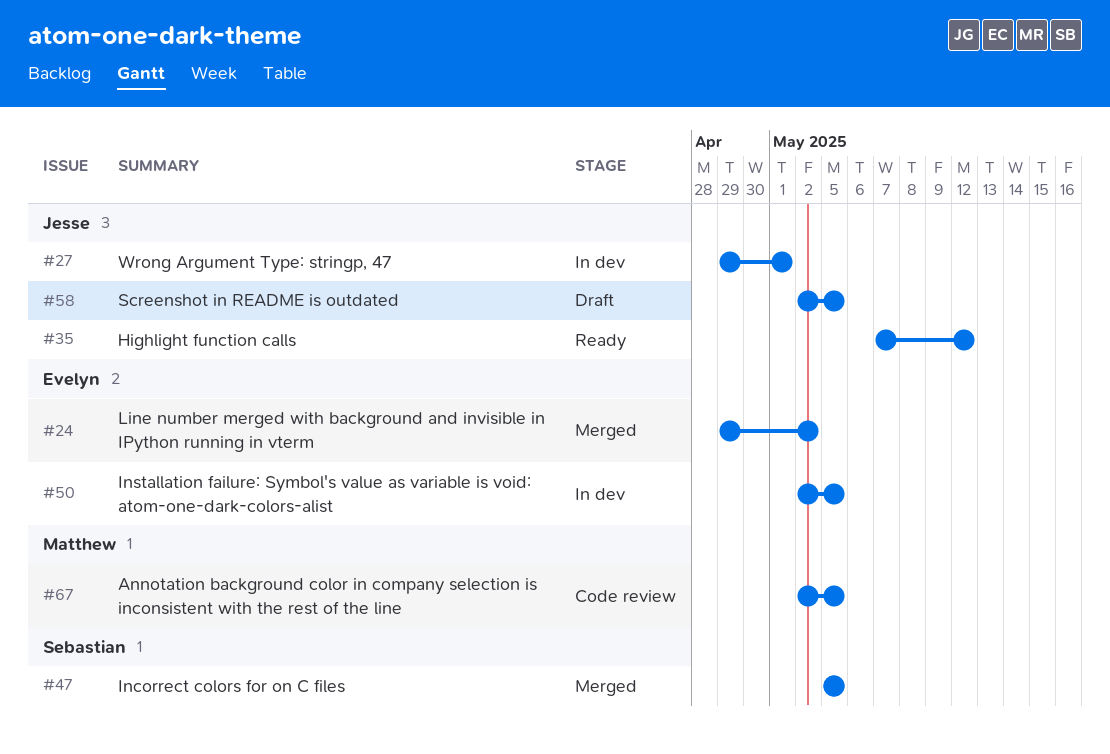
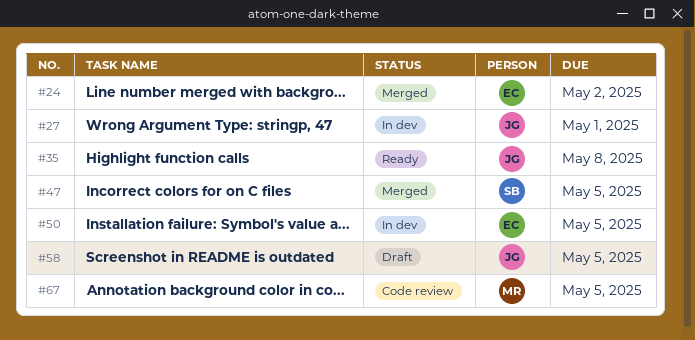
#35, due: May 12 -> May 8

